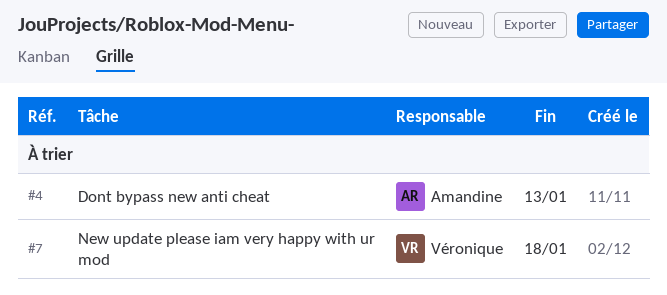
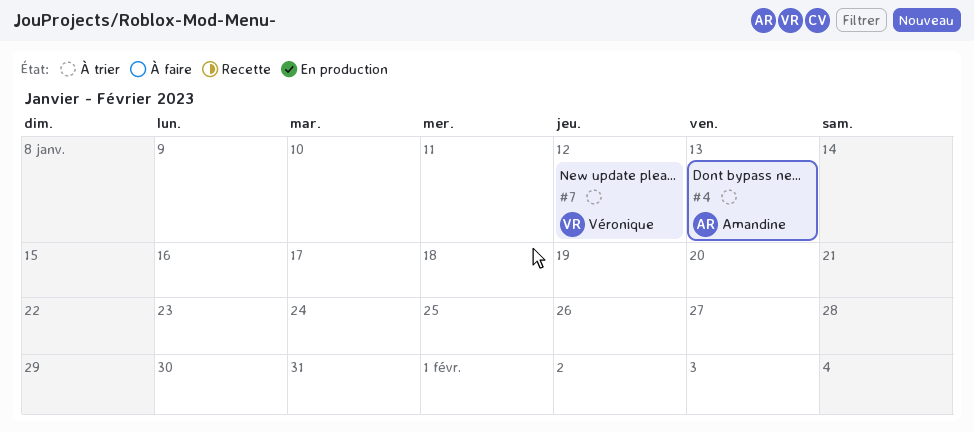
#7, due: Jan 18 -> Jan 12

